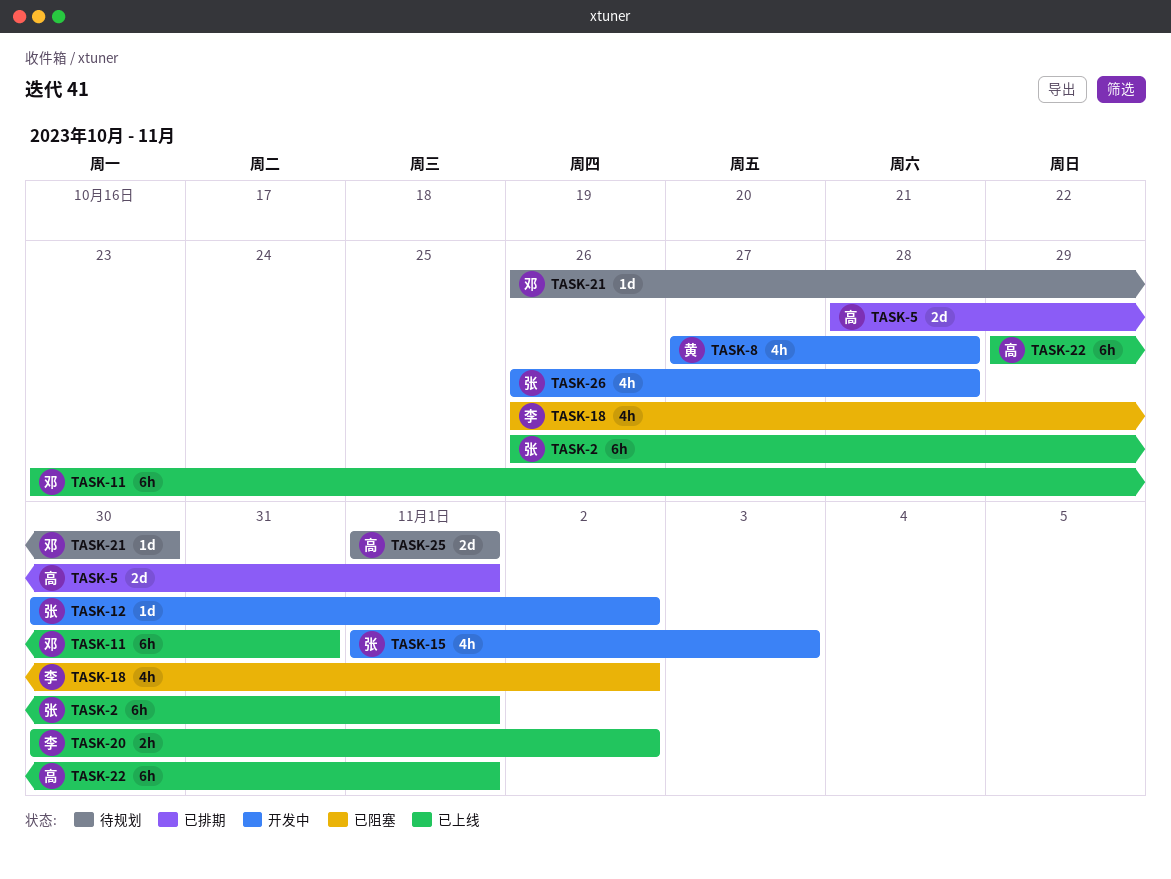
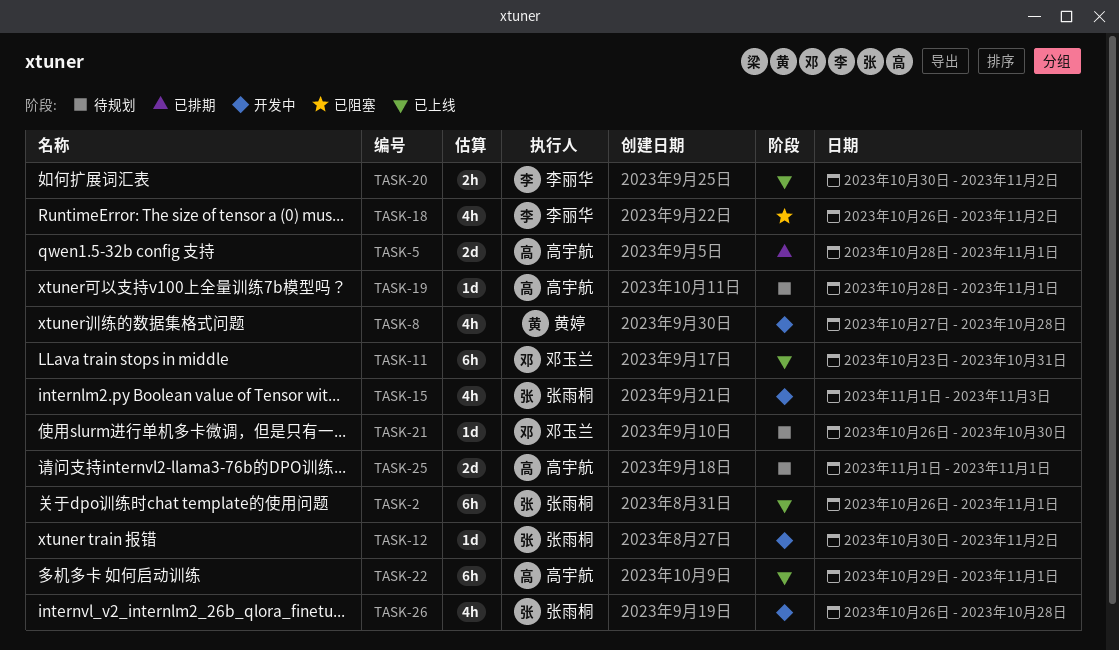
TASK-19: none -> present

